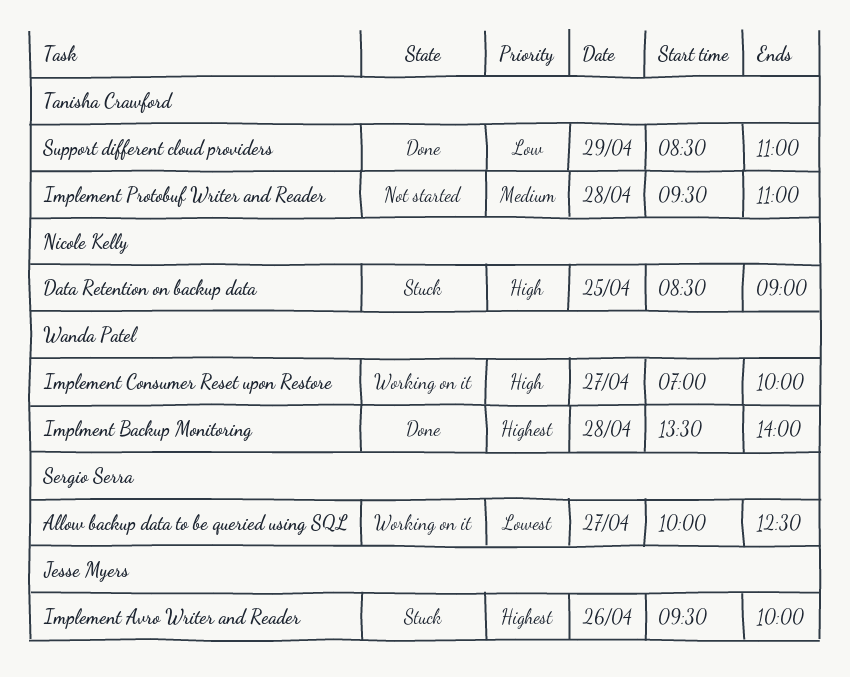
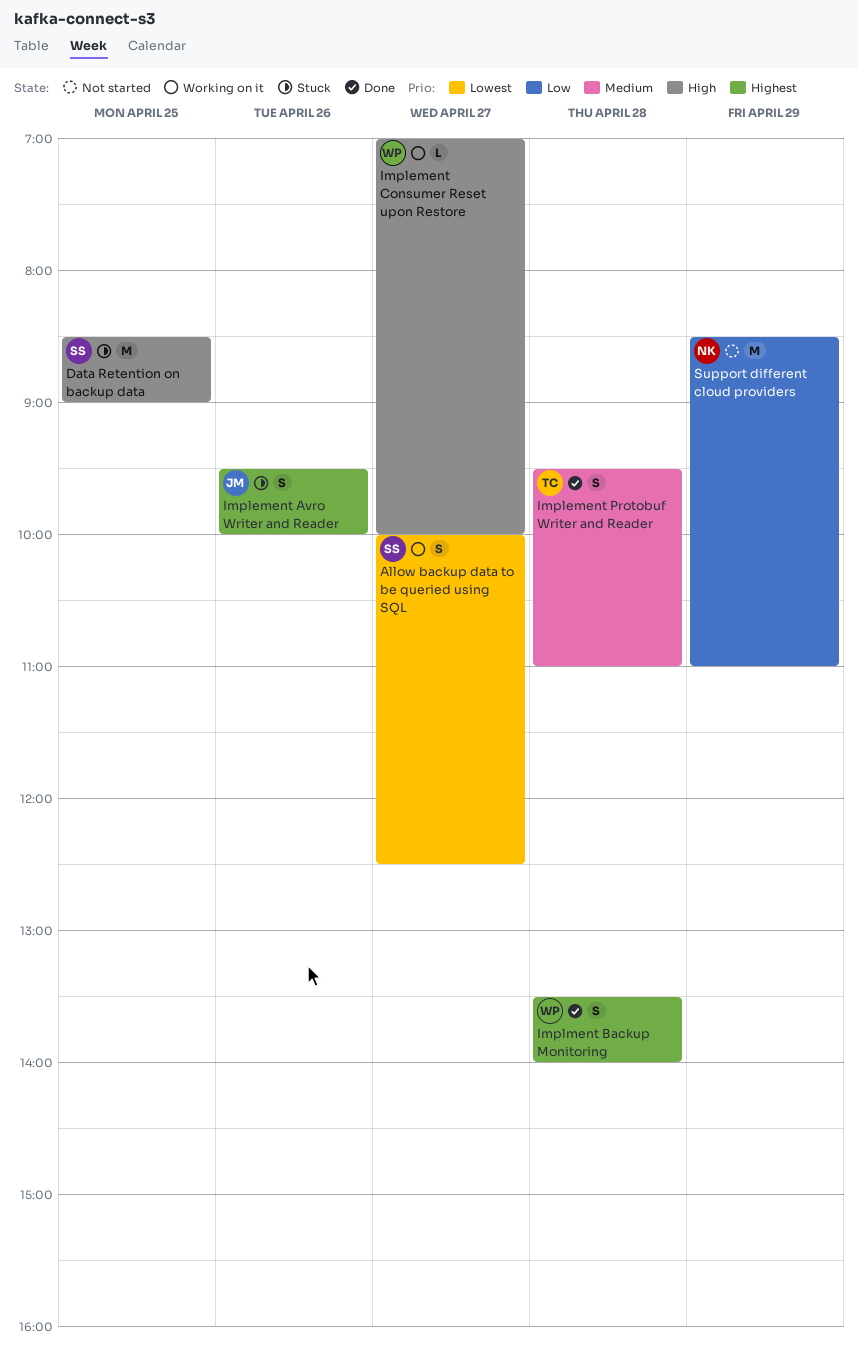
Data Retention on backup data, owner: Nicole Kelly -> Sergio Serra
Implement Protobuf Writer and Reader, status: Not started -> Done
Support different cloud providers, status: Done -> Not started
Support different cloud providers, owner: Tanisha Crawford -> Nicole Kelly

